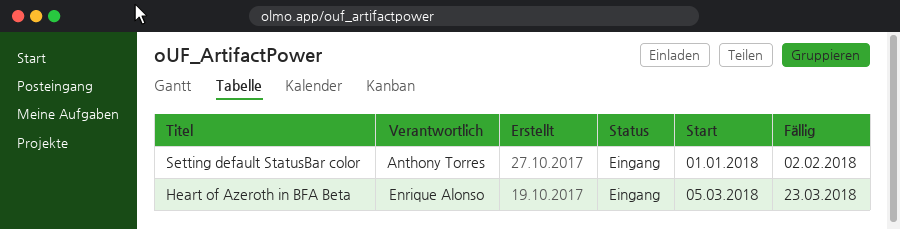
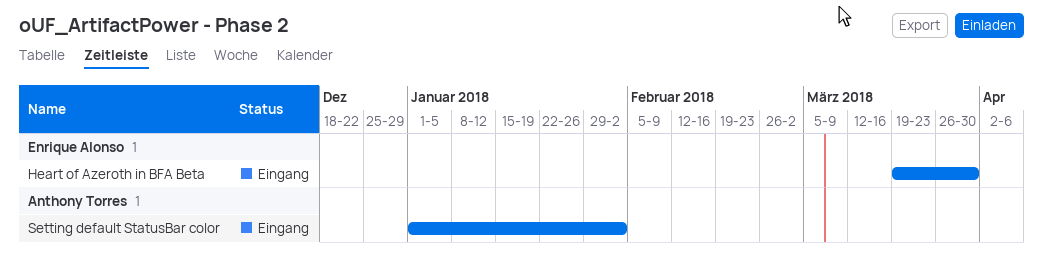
Heart of Azeroth in BFA Beta, start: Mar 5 -> Mar 19
Heart of Azeroth in BFA Beta, due: Mar 23 -> Mar 30

